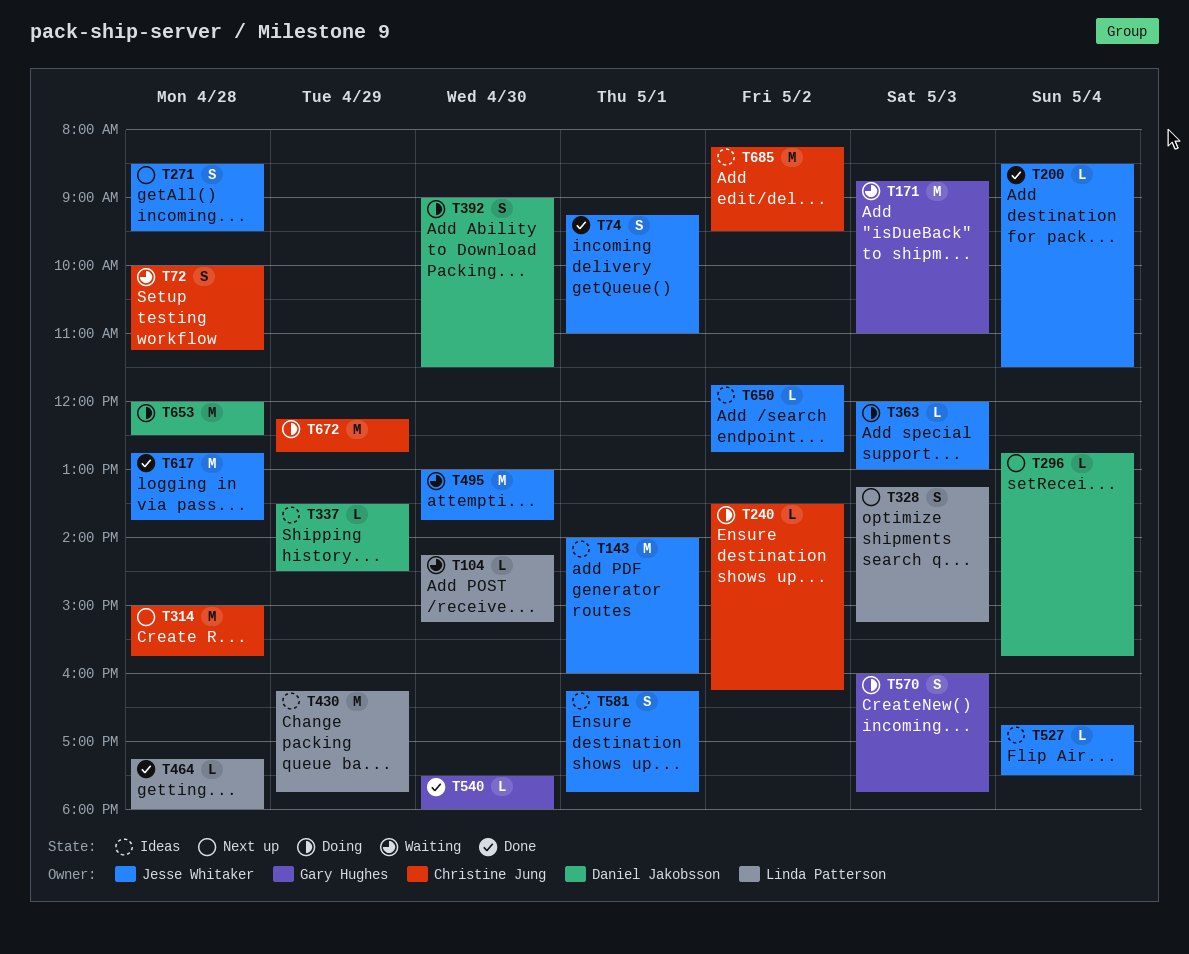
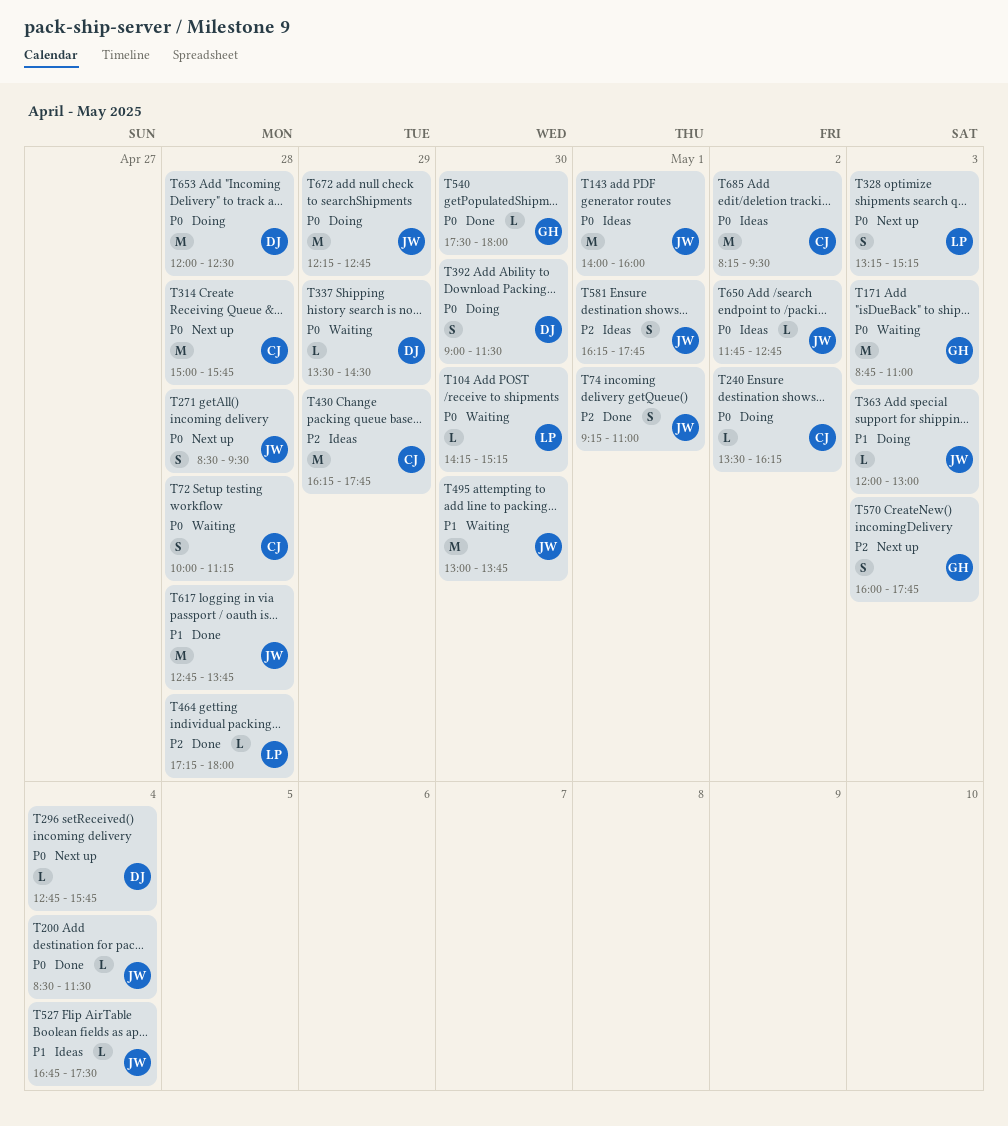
T337, status: Ideas -> Waiting
T430, owner: Linda Patterson -> Christine Jung
T570, status: Doing -> Next up
T672, owner: Christine Jung -> Jesse Whitaker

